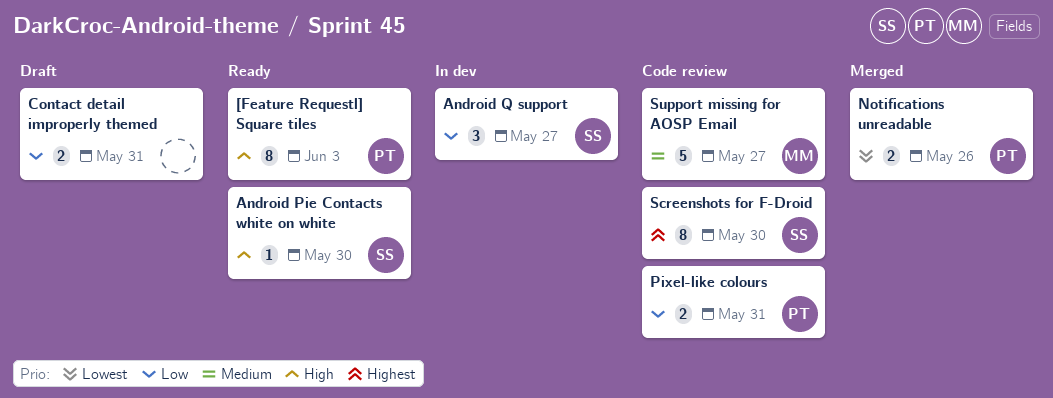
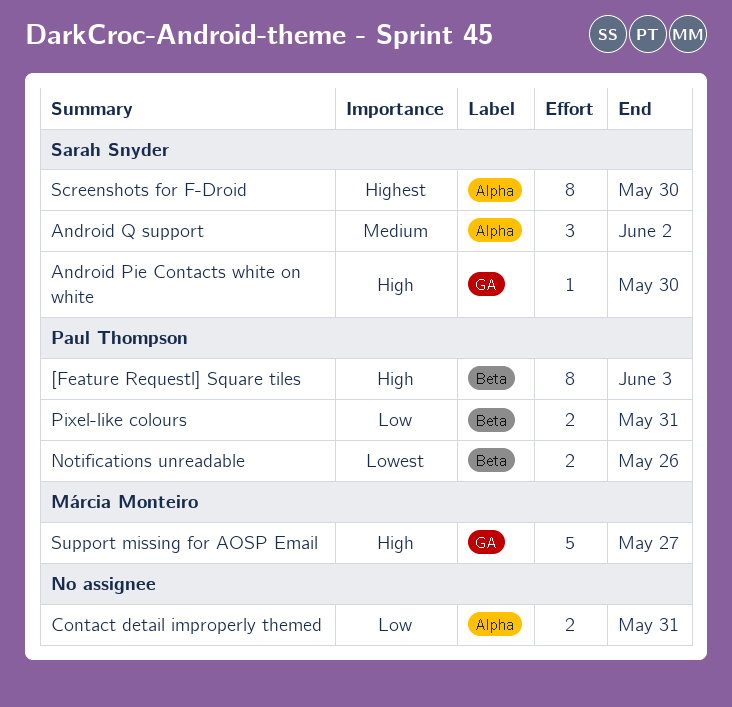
Android Q support, priority: Low -> Medium
Android Q support, due: May 27 -> Jun 2
Support missing for AOSP Email, priority: Medium -> High

